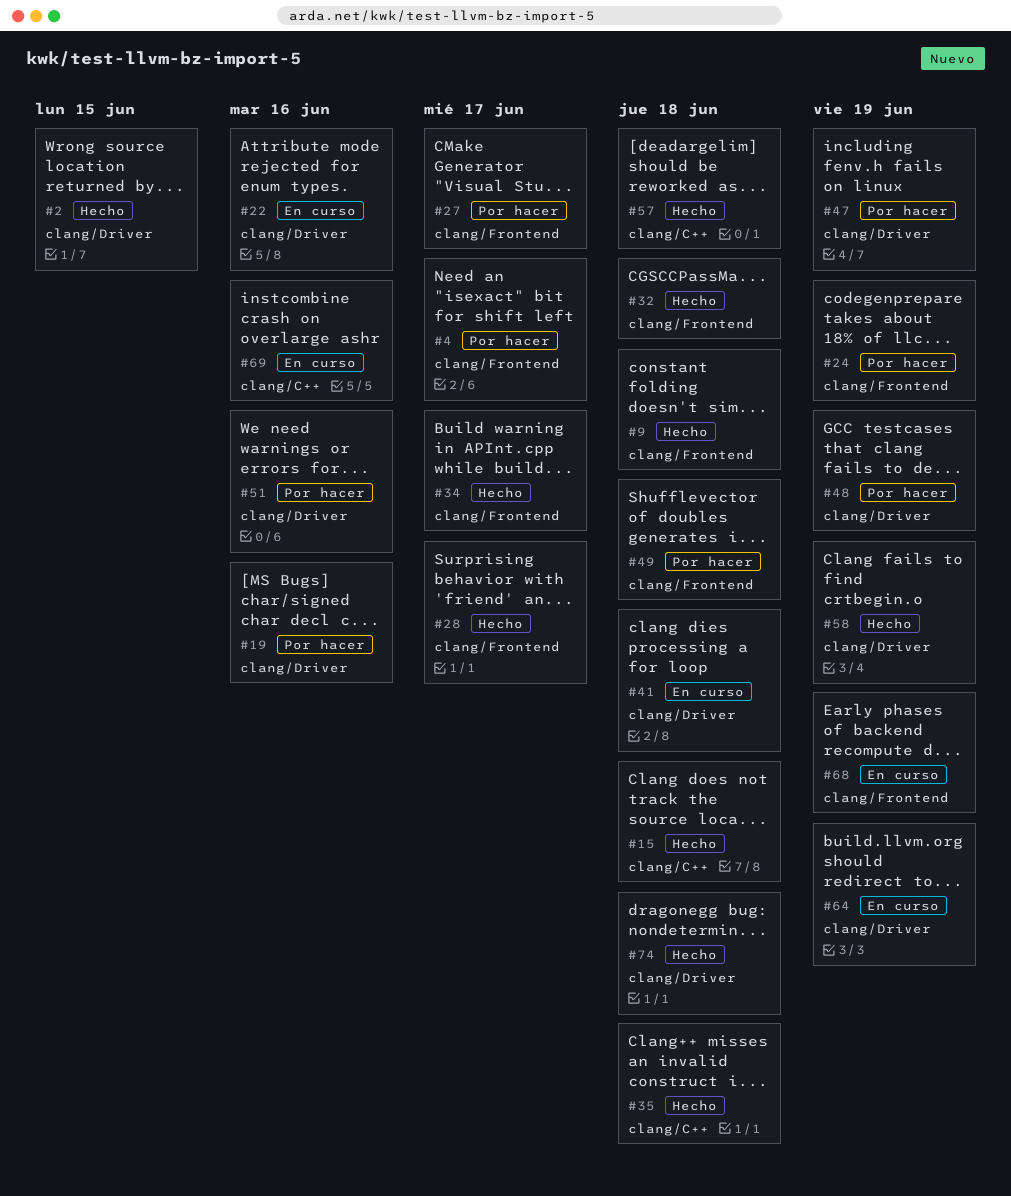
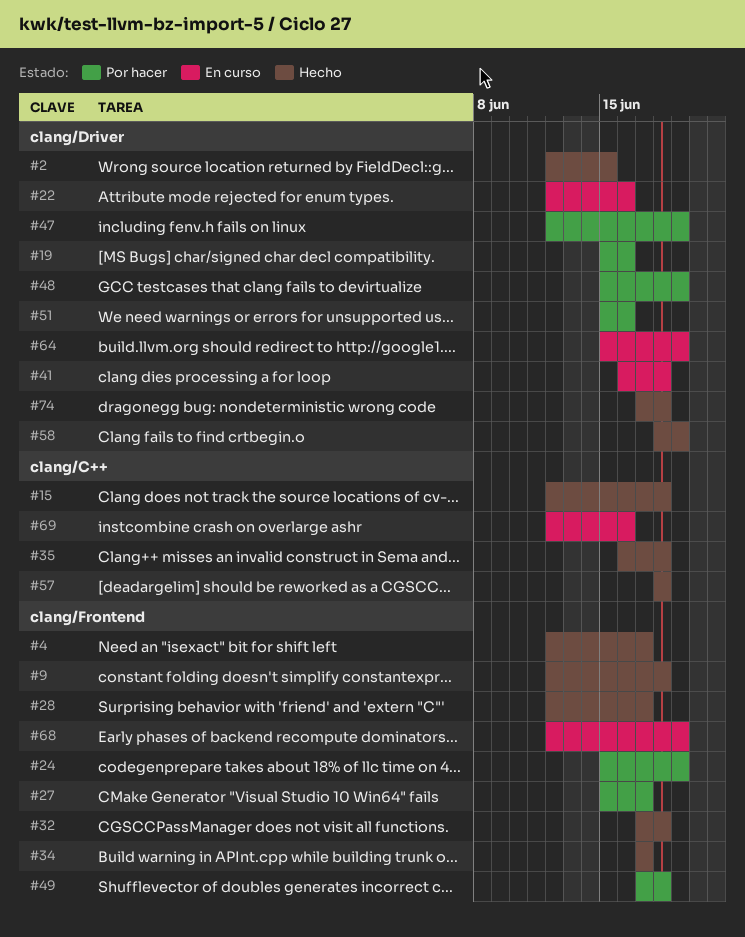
#4, status: Por hacer -> Hecho

